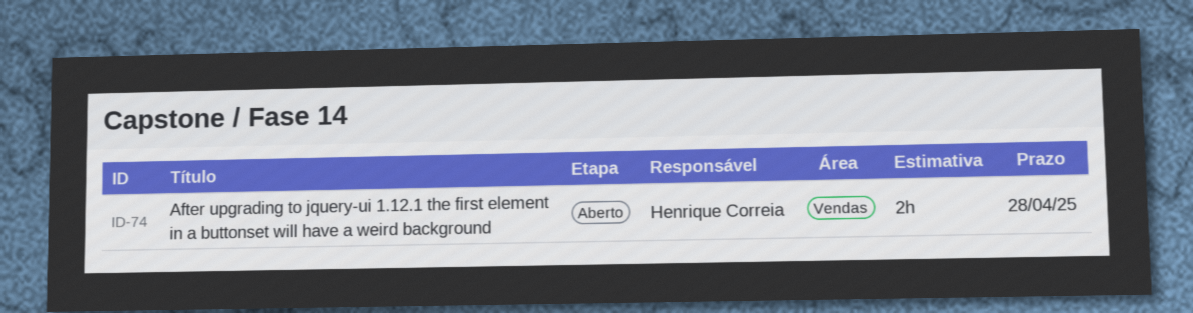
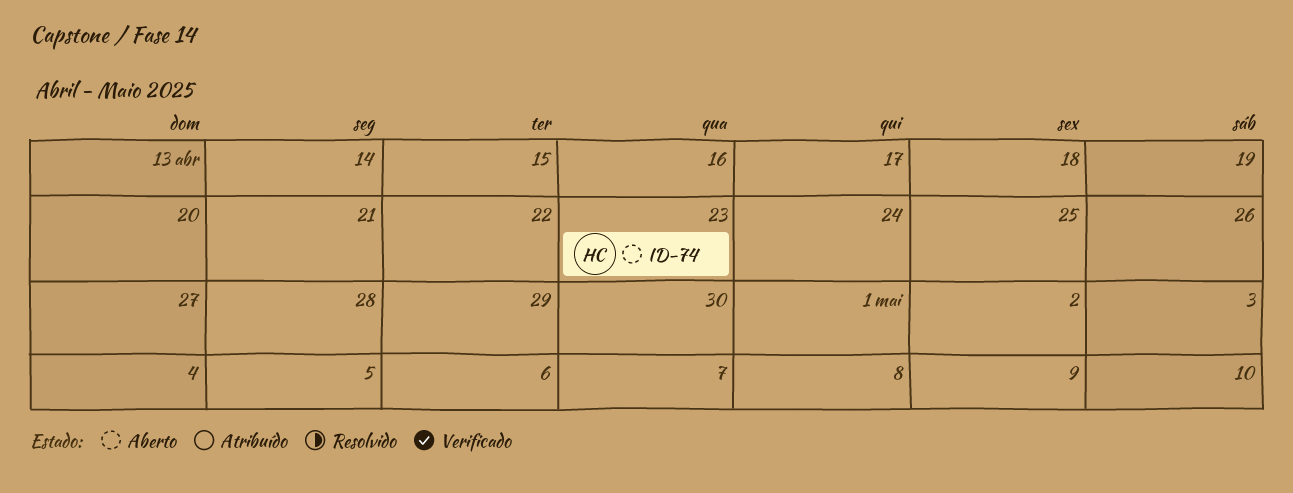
ID-74, due: Apr 28 -> Apr 23

